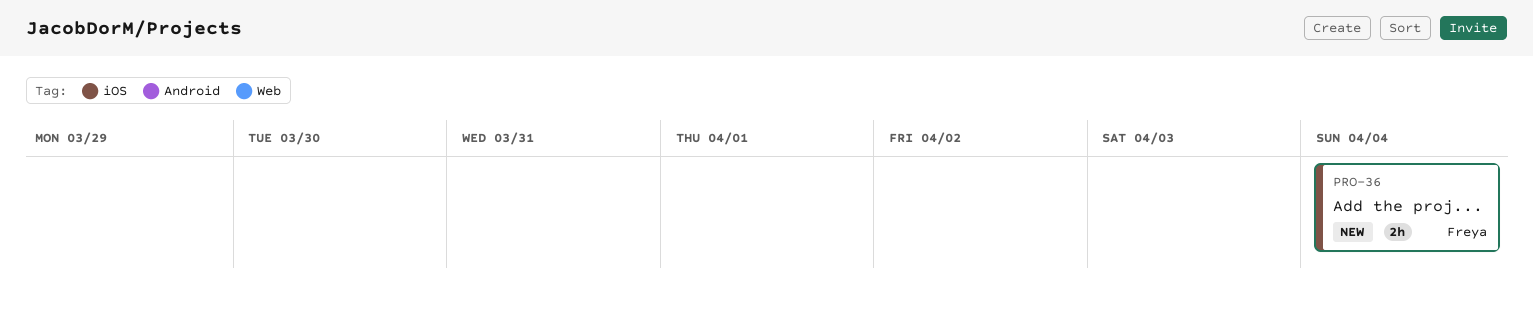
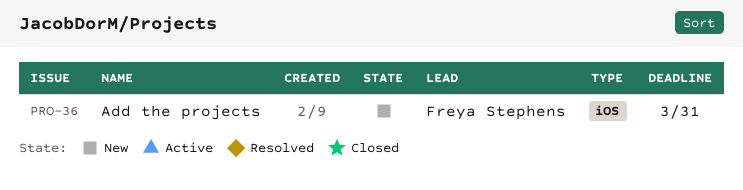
PRO-36, due: Apr 4 -> Mar 31

